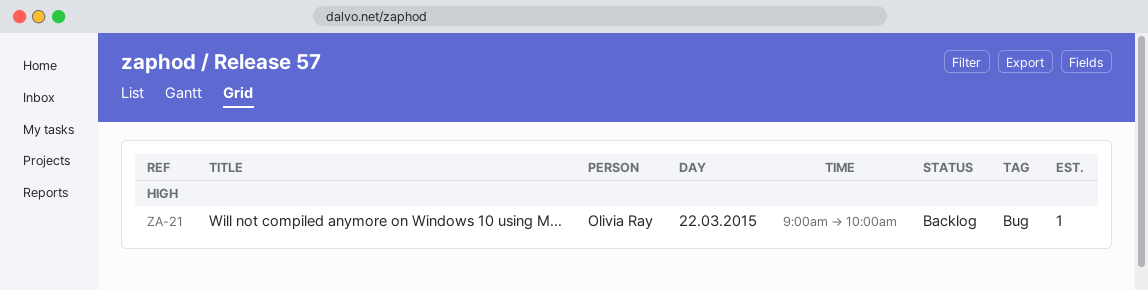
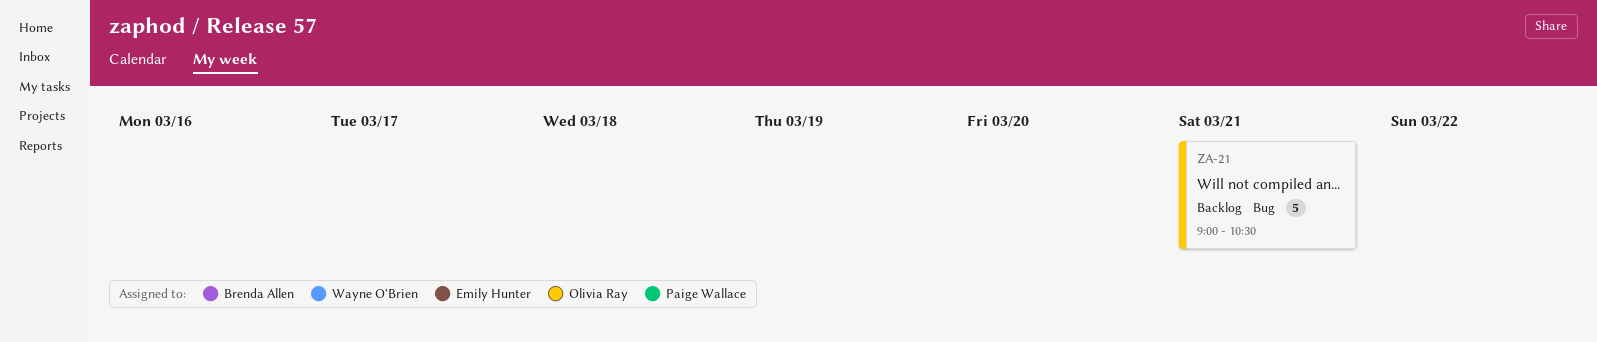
ZA-21, estimate: 1 -> 5
ZA-21, day: Mar 22 -> Mar 21
ZA-21, ends: 10:00 -> 10:30

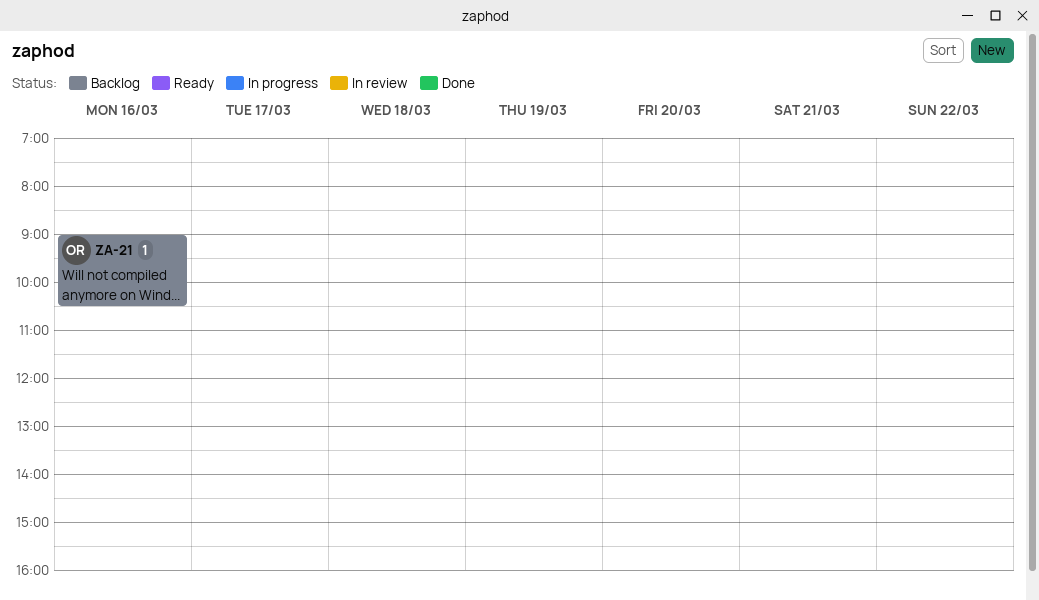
ZA-21, estimate: 5 -> 1
ZA-21, day: Mar 21 -> Mar 16

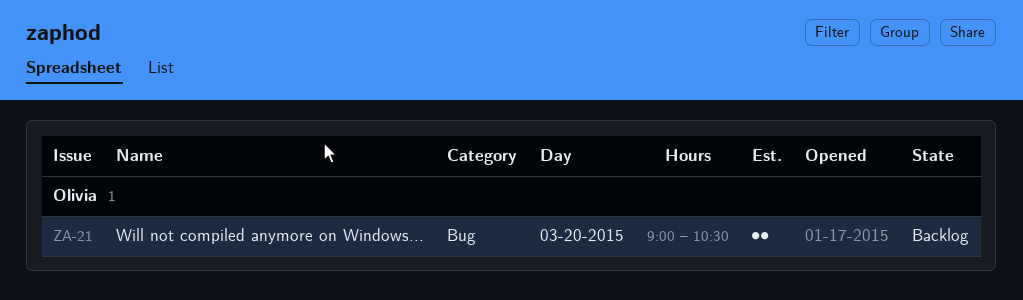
ZA-21, estimate: 1 -> 2
ZA-21, day: Mar 16 -> Mar 20

